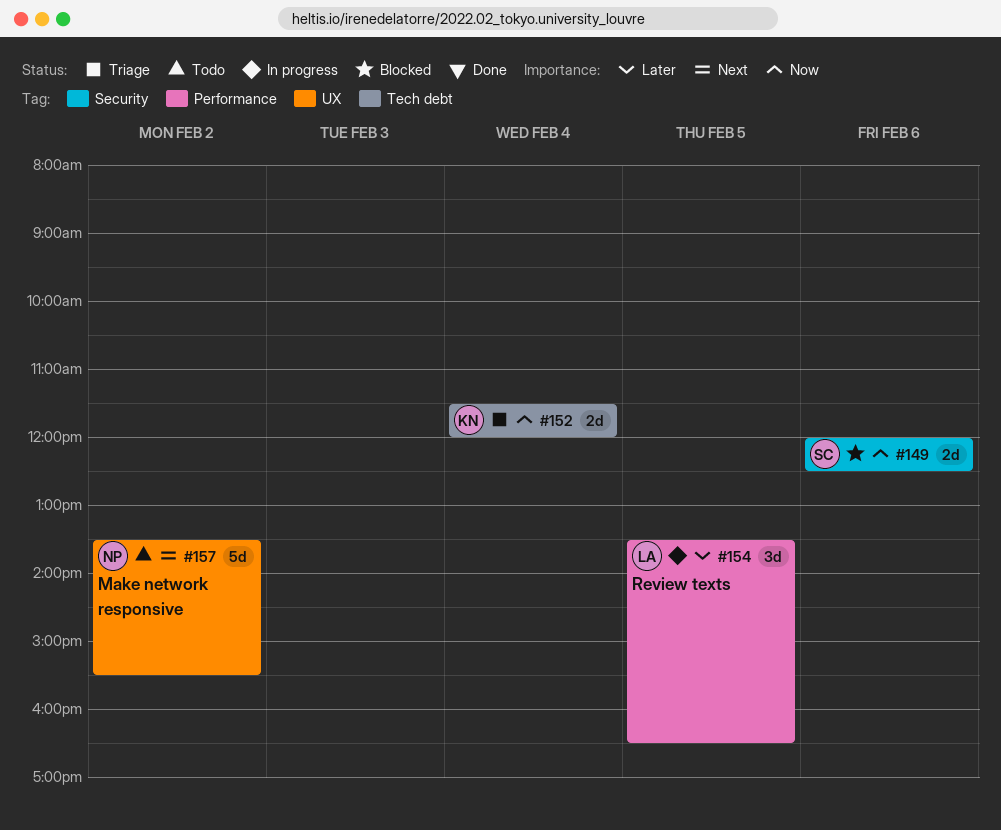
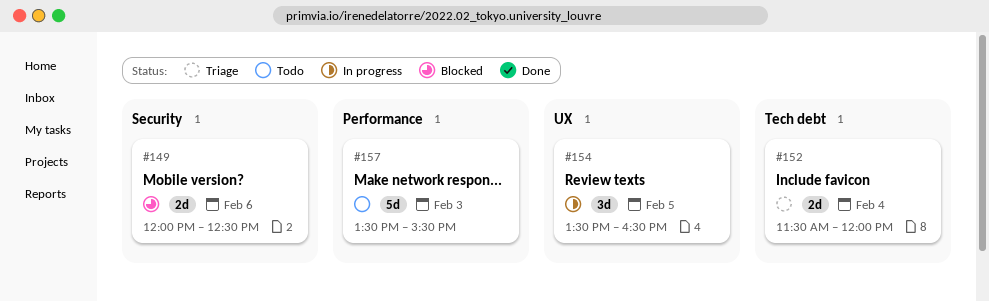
#154, label: Performance -> UX
#157, label: UX -> Performance
#157, day: Feb 2 -> Feb 3

